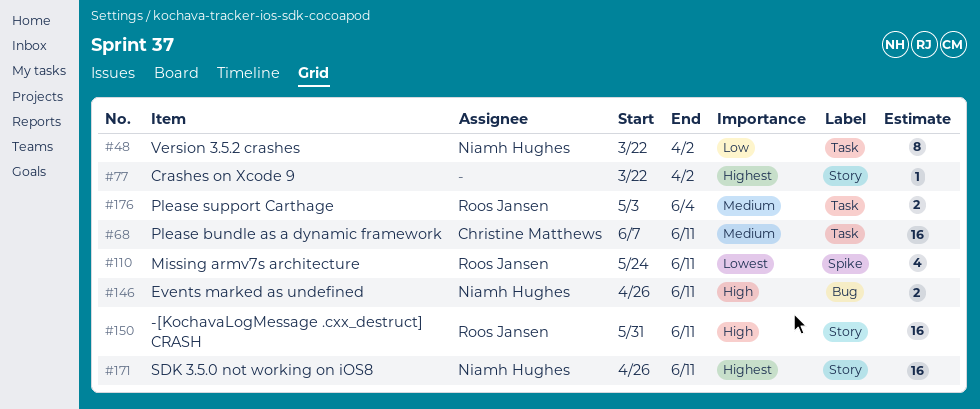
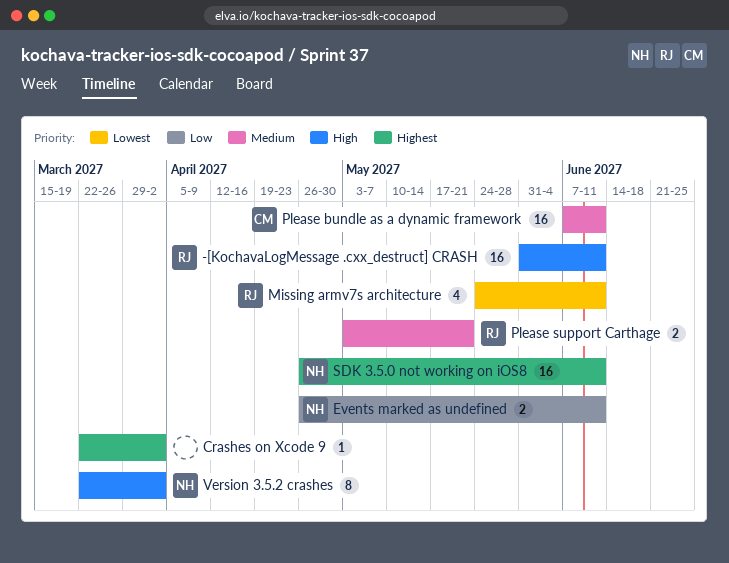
Events marked as undefined, priority: High -> Low
Please support Carthage, due: Jun 4 -> May 21
Version 3.5.2 crashes, priority: Low -> High

